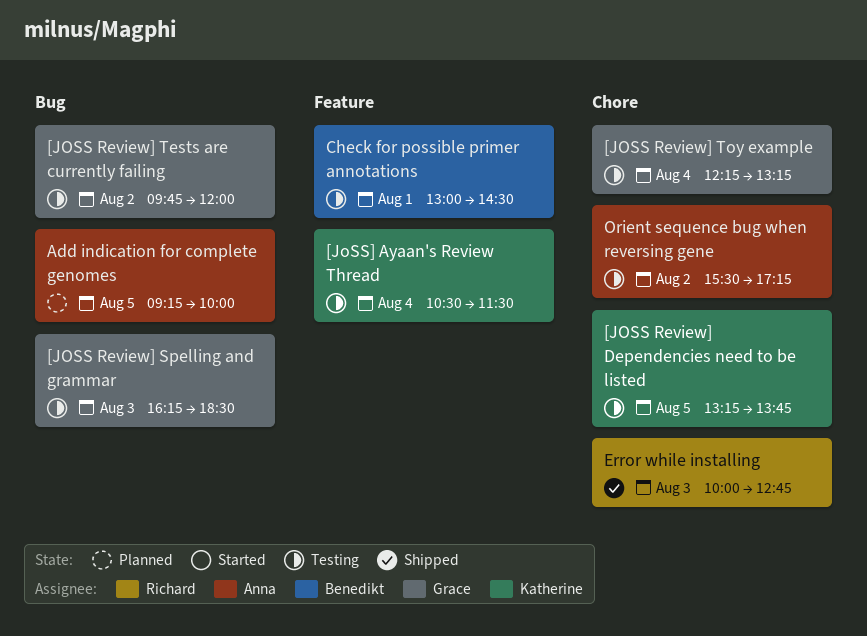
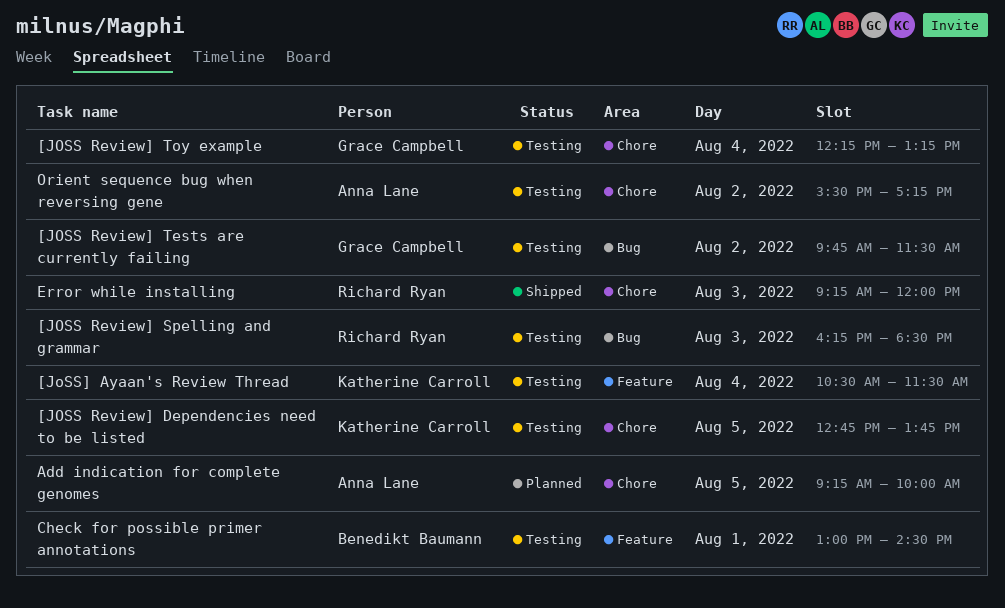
[JOSS Review] Dependencies need to be listed, begins: 13:15 -> 12:45
[JOSS Review] Spelling and grammar, owner: Grace Campbell -> Richard Ryan
[JOSS Review] Tests are currently failing, ends: 12:00 -> 11:30
Add indication for complete genomes, label: Bug -> Chore
Error while installing, begins: 10:00 -> 09:15
Error while installing, ends: 12:45 -> 12:00

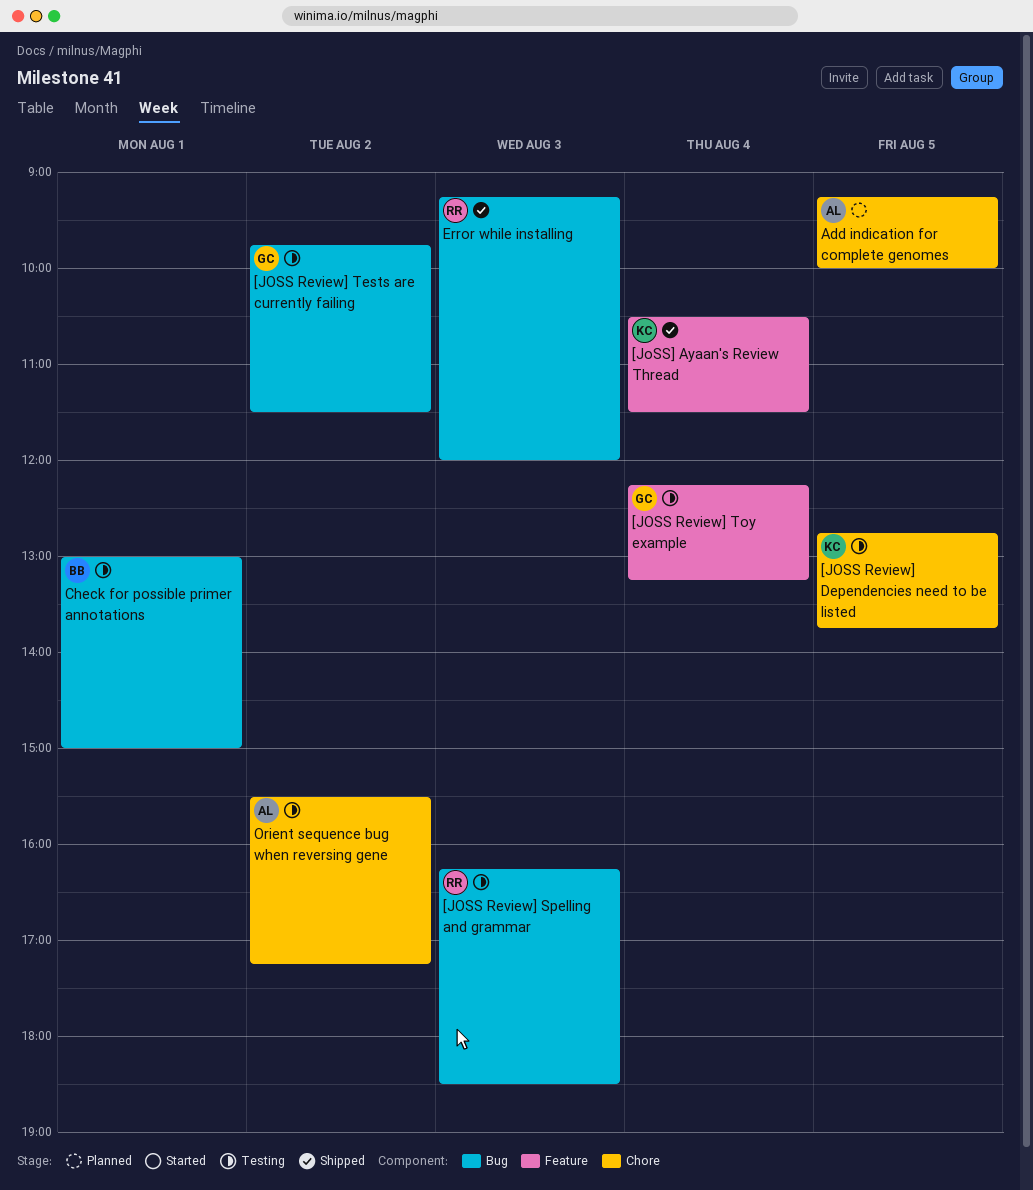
[JOSS Review] Toy example, label: Chore -> Feature
[JoSS] Ayaan's Review Thread, status: Testing -> Shipped
Check for possible primer annotations, label: Feature -> Bug
Check for possible primer annotations, ends: 14:30 -> 15:00
Error while installing, label: Chore -> Bug

